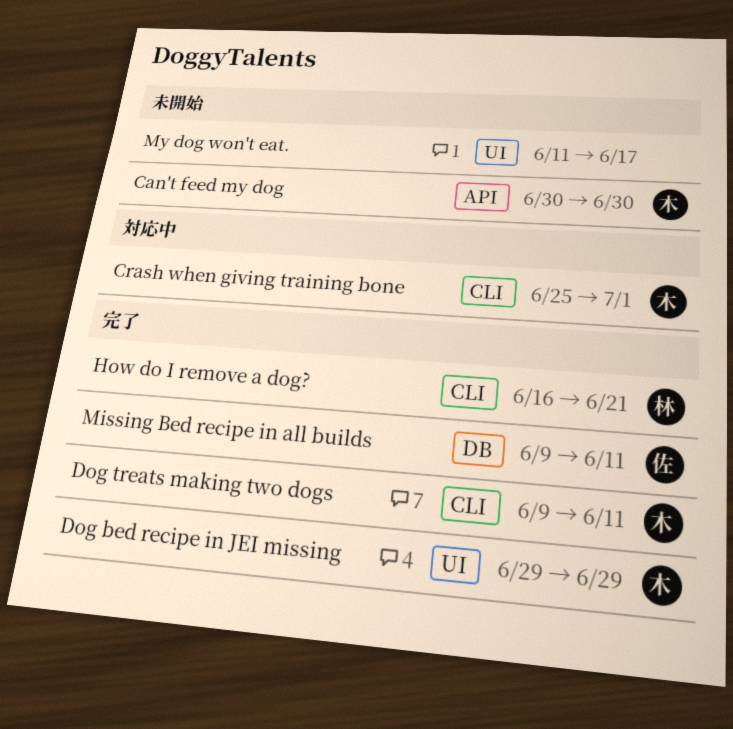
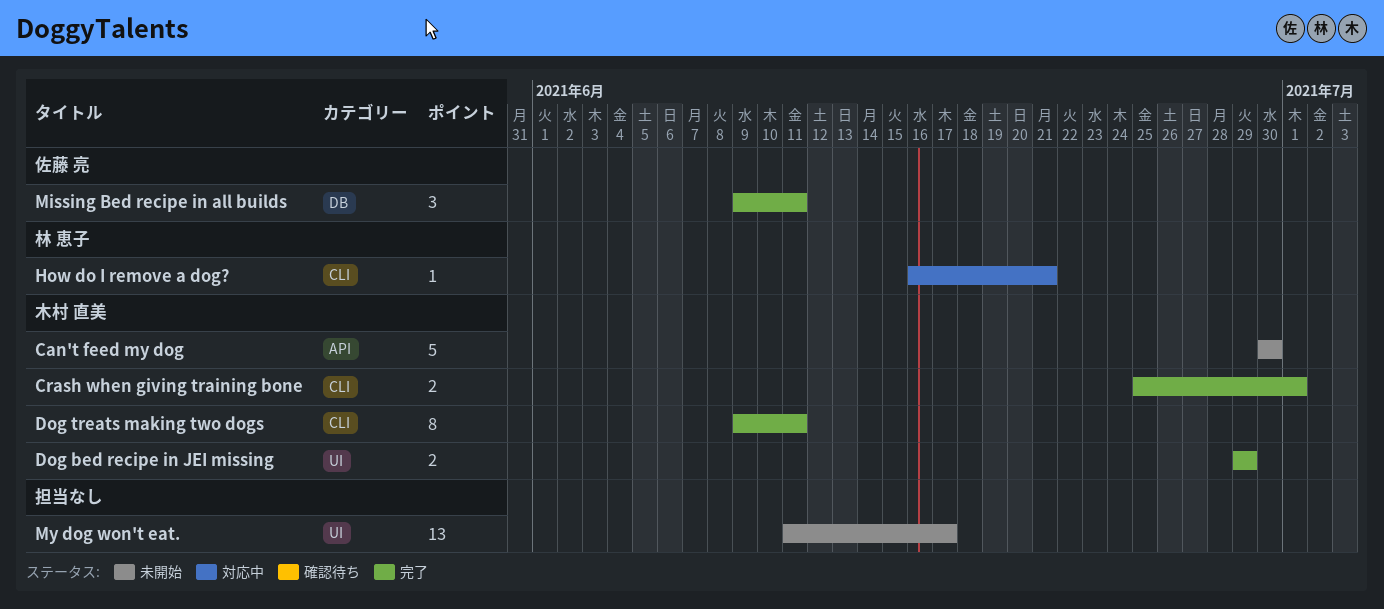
Crash when giving training bone, status: 対応中 -> 完了
How do I remove a dog?, status: 完了 -> 対応中

